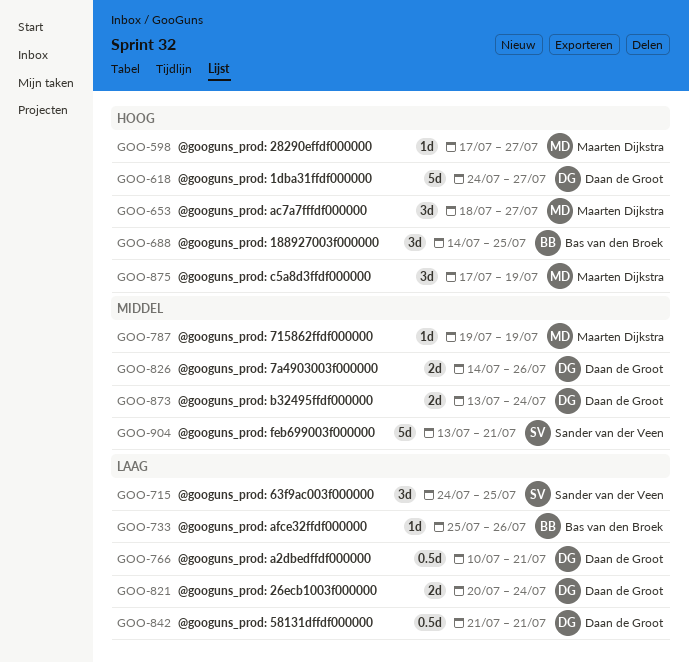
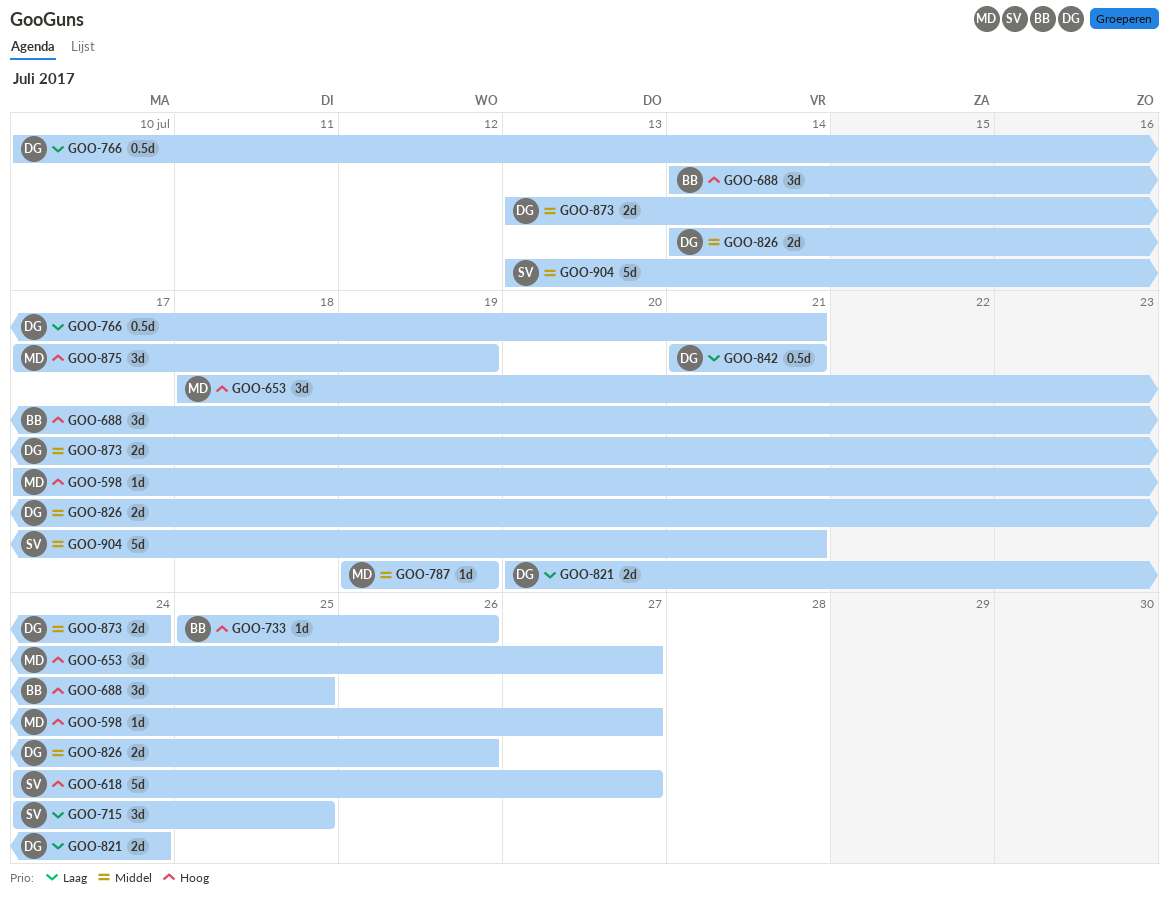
GOO-618, owner: Daan de Groot -> Sander van der Veen
GOO-733, priority: Laag -> Hoog

